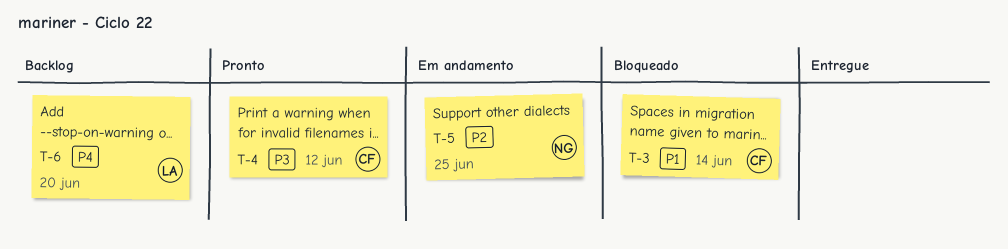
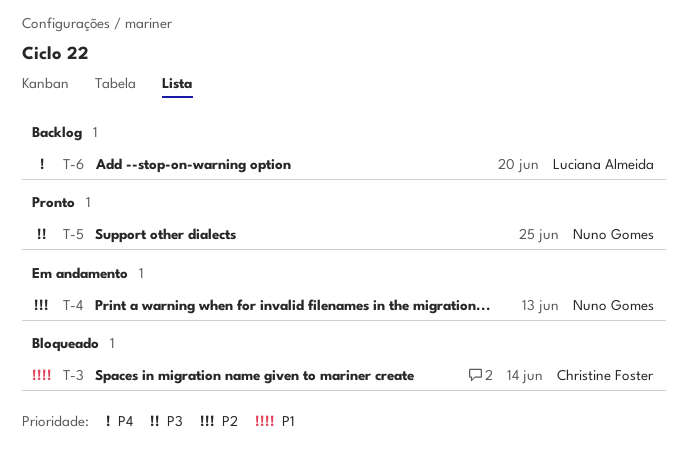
T-4, status: Pronto -> Em andamento
T-4, owner: Christine Foster -> Nuno Gomes
T-4, priority: P3 -> P2
T-4, due: Jun 12 -> Jun 13
T-5, status: Em andamento -> Pronto
T-5, priority: P2 -> P3

